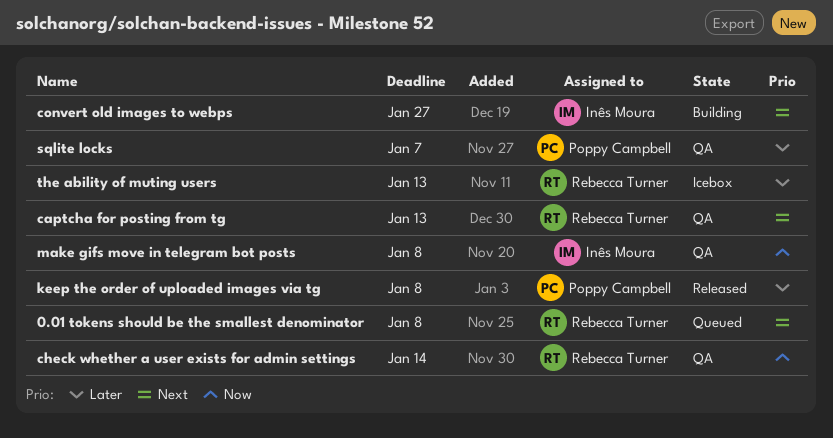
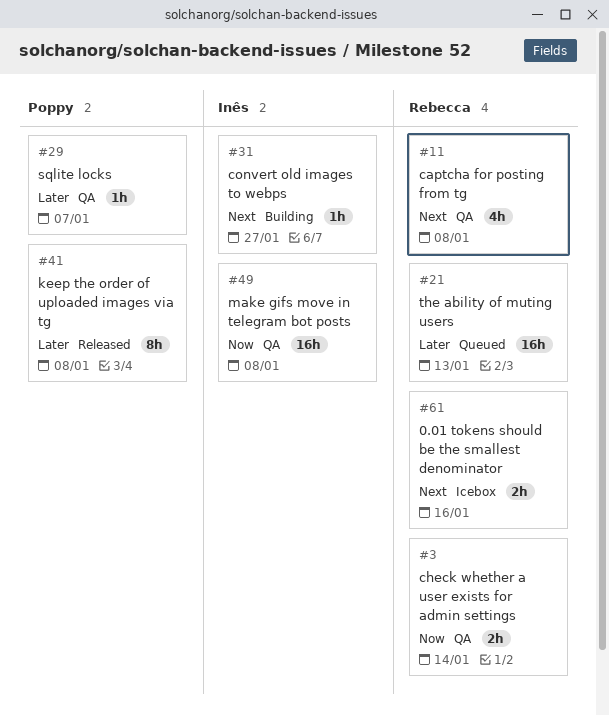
0.01 tokens should be the smallest denominator, status: Queued -> Icebox
0.01 tokens should be the smallest denominator, due: Jan 8 -> Jan 16
captcha for posting from tg, due: Jan 13 -> Jan 8
the ability of muting users, status: Icebox -> Queued

